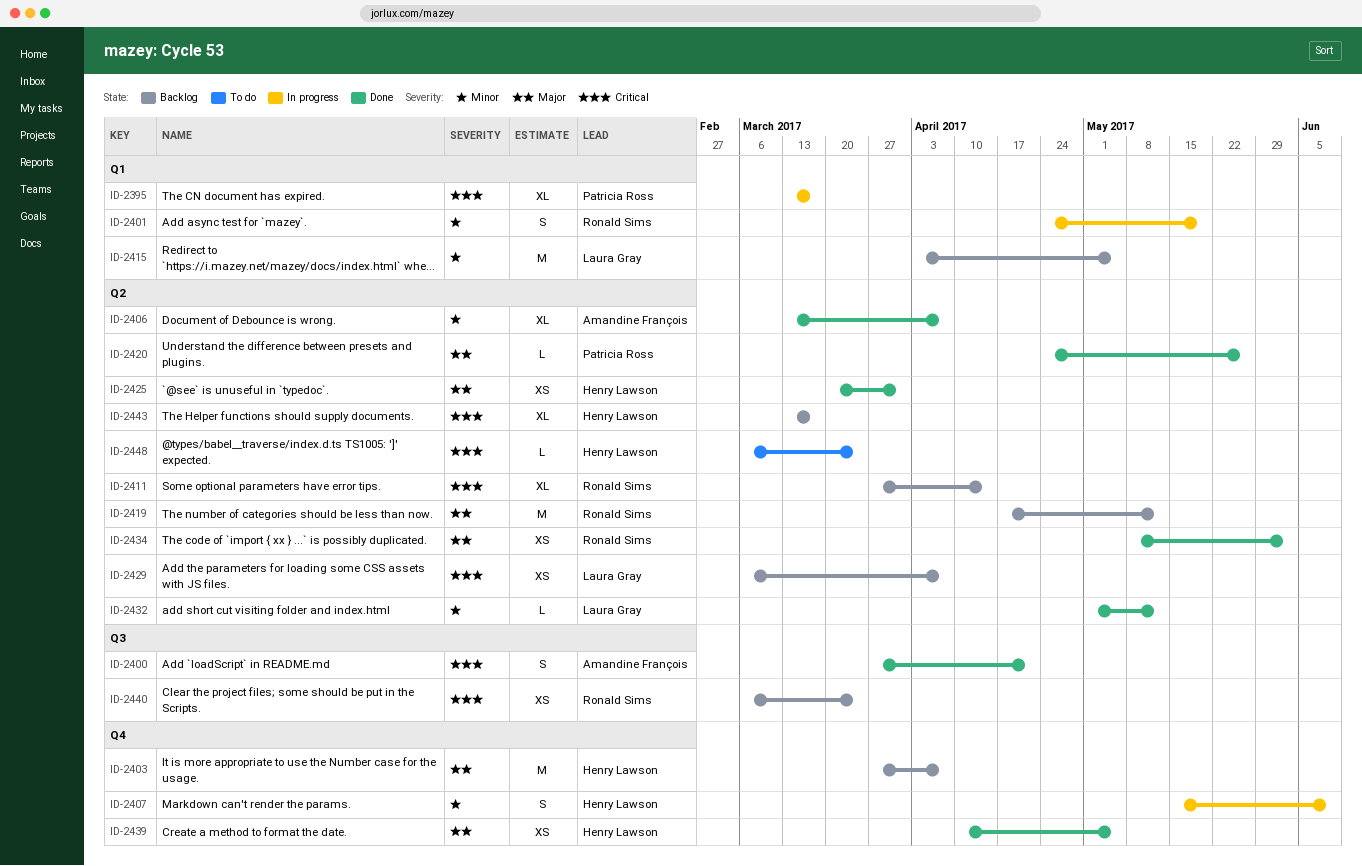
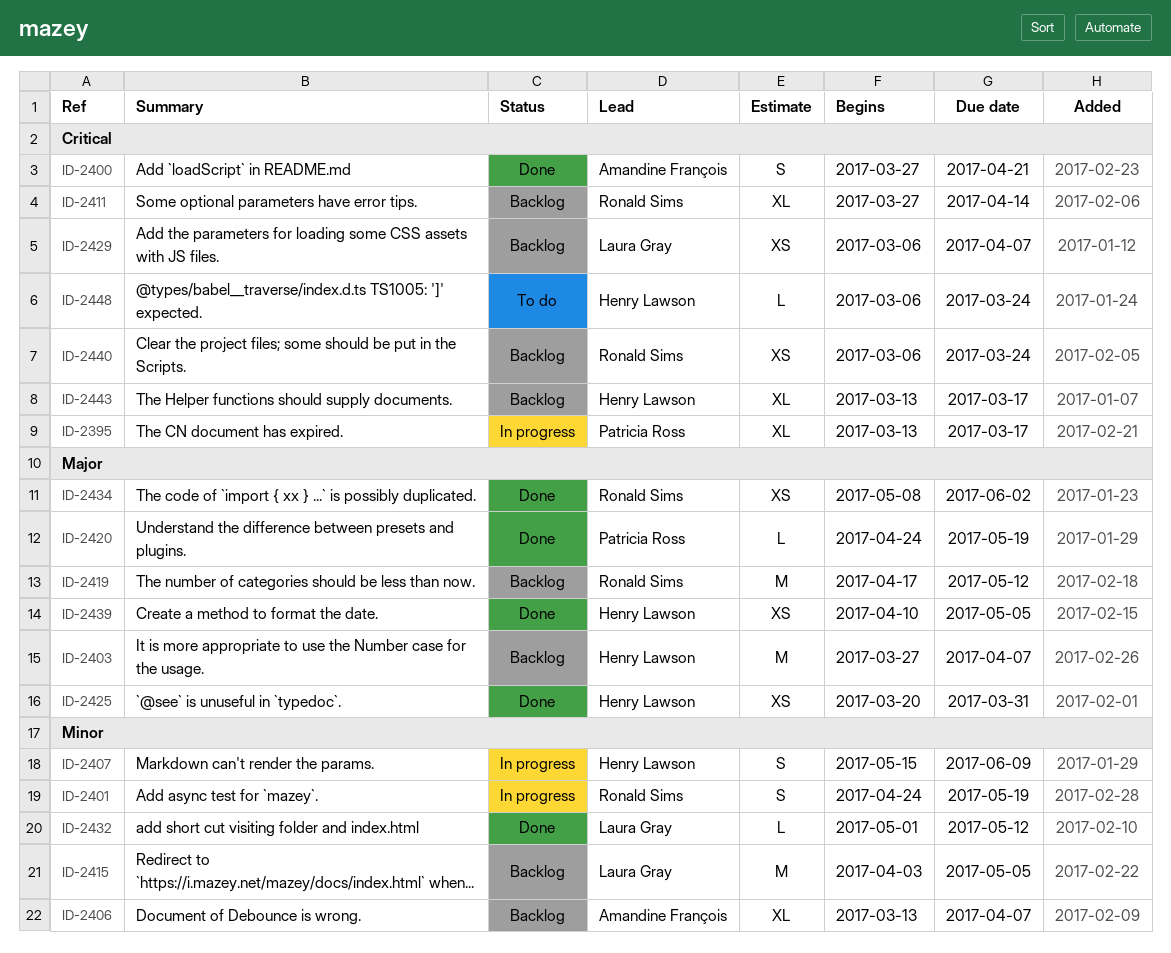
ID-2406, status: Done -> Backlog
ID-2420, due: May 26 -> May 19

